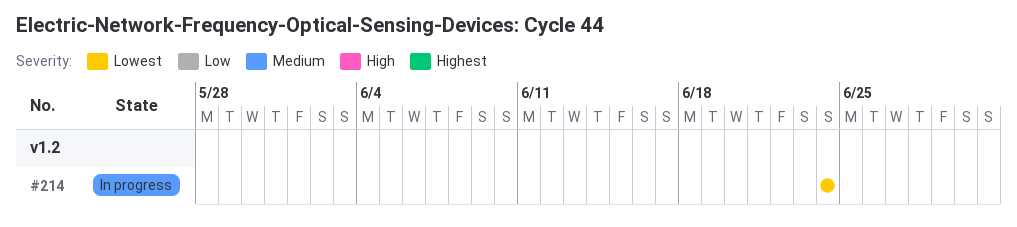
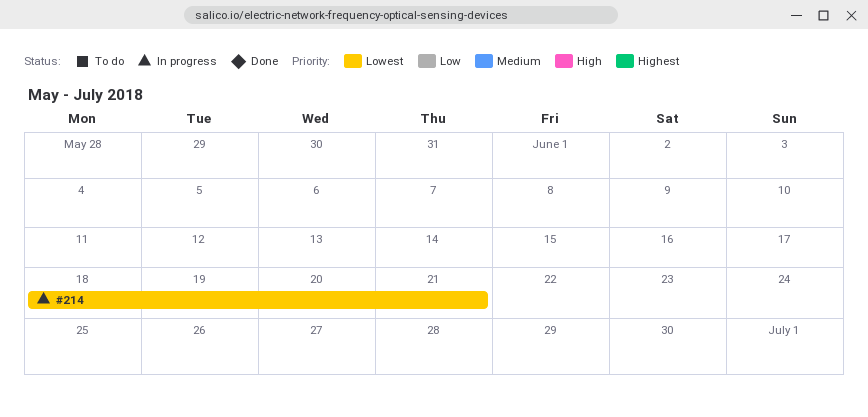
#214, start: Jun 24 -> Jun 18
#214, due: Jun 24 -> Jun 21

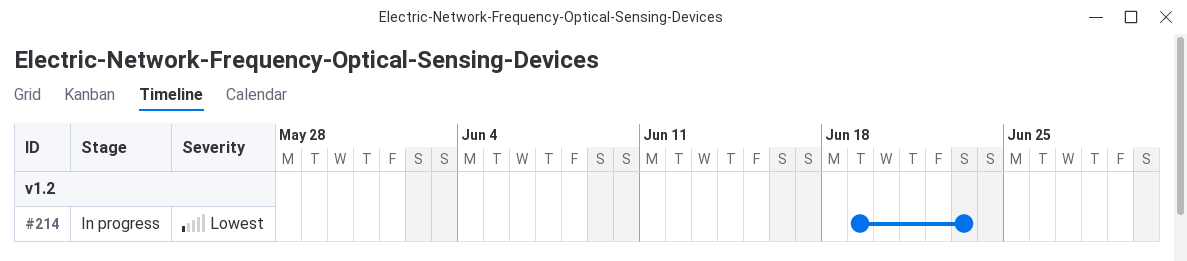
#214, start: Jun 18 -> Jun 19
#214, due: Jun 21 -> Jun 23

